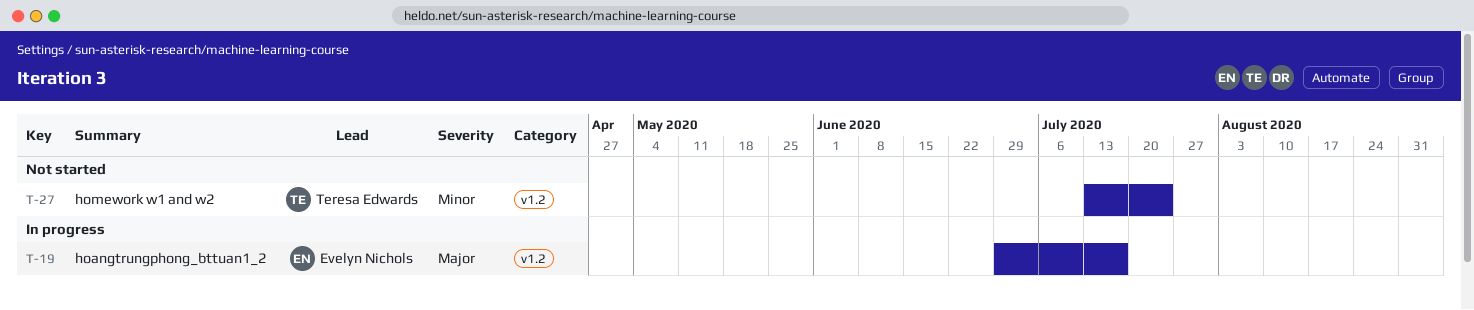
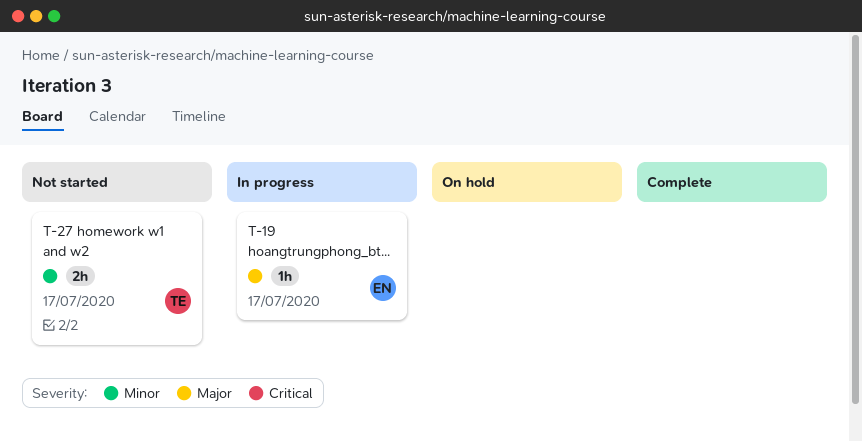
T-27, due: Jul 24 -> Jul 17

